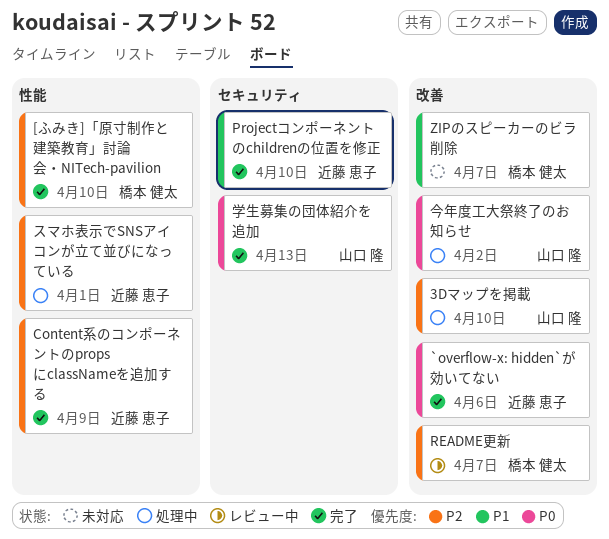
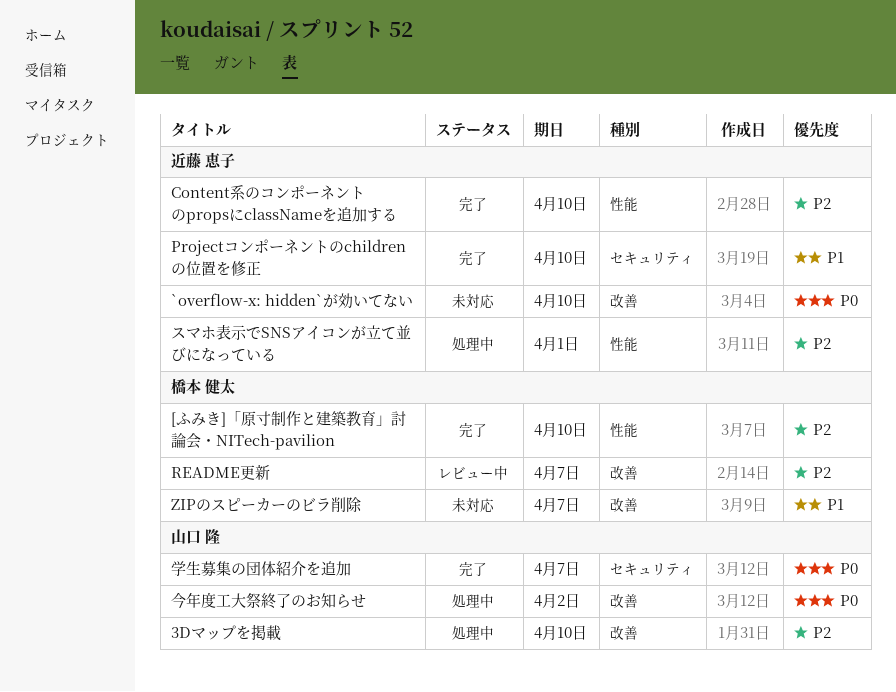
`overflow-x: hidden`が効いてない, status: 完了 -> 未対応
`overflow-x: hidden`が効いてない, due: Apr 6 -> Apr 10
Content系のコンポーネントのpropsにclassNameを追加する, due: Apr 9 -> Apr 10
学生募集の団体紹介を追加, due: Apr 13 -> Apr 7

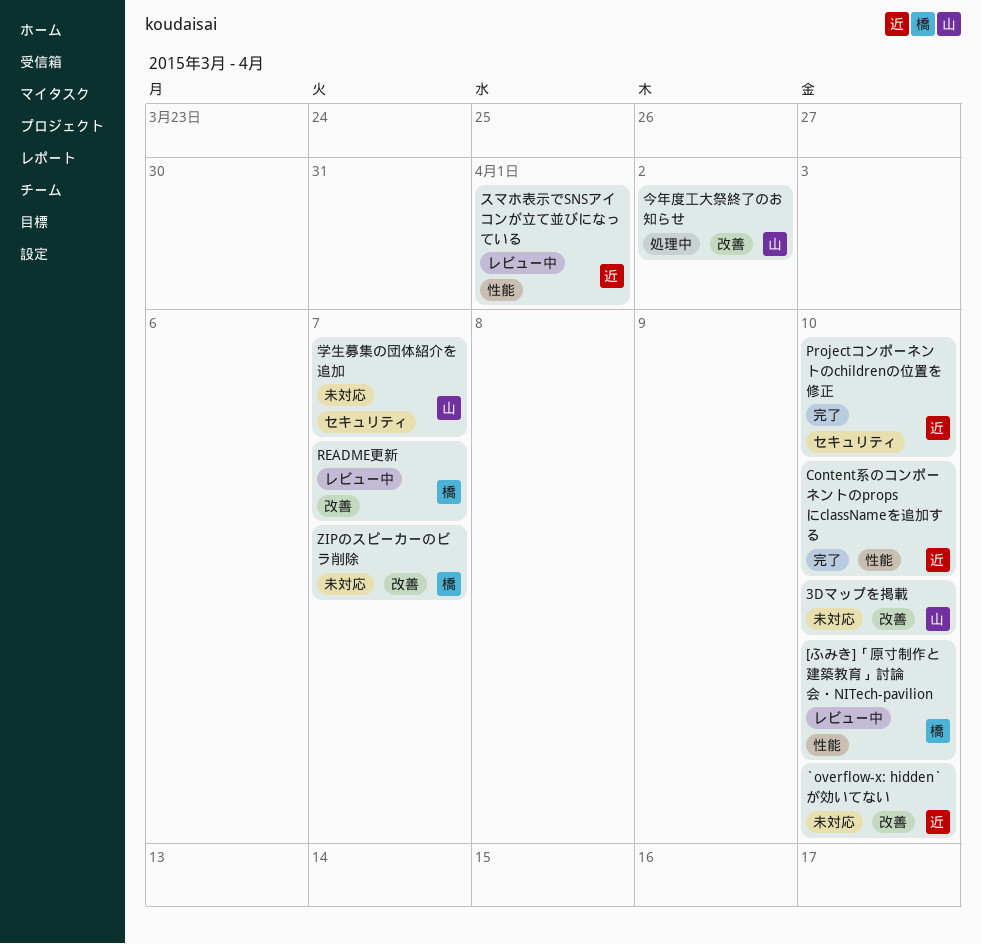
3Dマップを掲載, status: 処理中 -> 未対応
[ふみき]「原寸制作と建築教育」討論会・NITech-pavilion, status: 完了 -> レビュー中
スマホ表示でSNSアイコンが立て並びになっている, status: 処理中 -> レビュー中
学生募集の団体紹介を追加, status: 完了 -> 未対応

